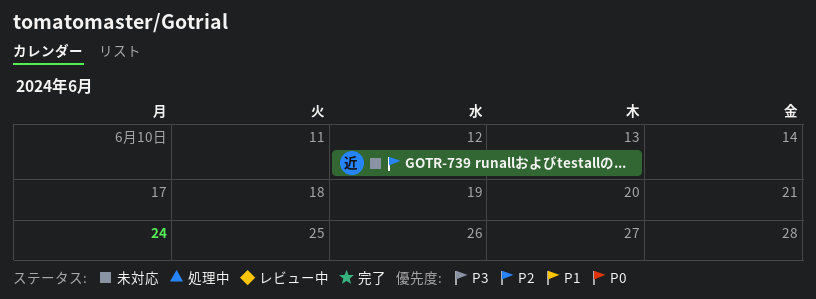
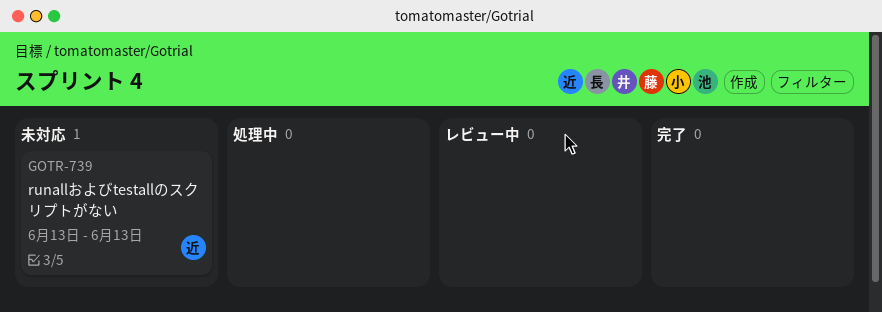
GOTR-739, start: Jun 12 -> Jun 13

